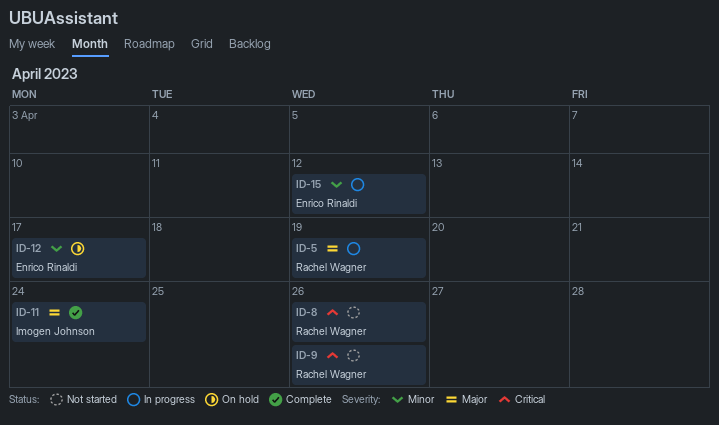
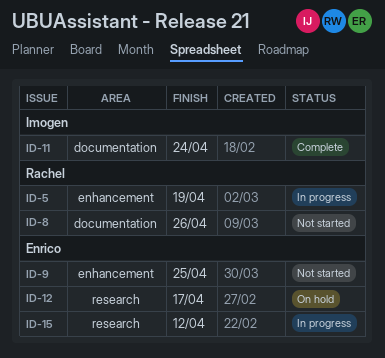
ID-9, owner: Rachel Wagner -> Enrico Rinaldi
ID-9, due: Apr 26 -> Apr 25

